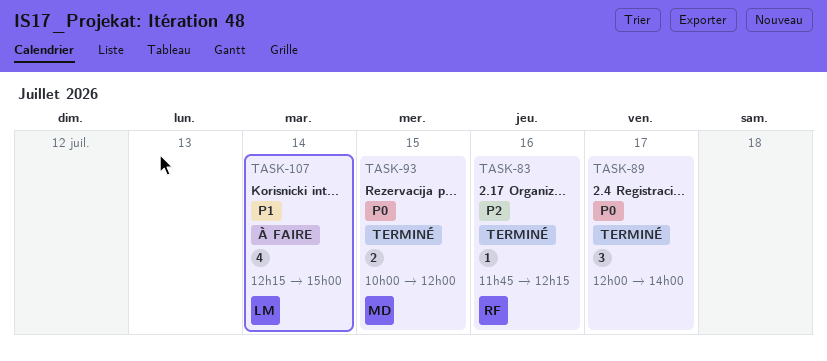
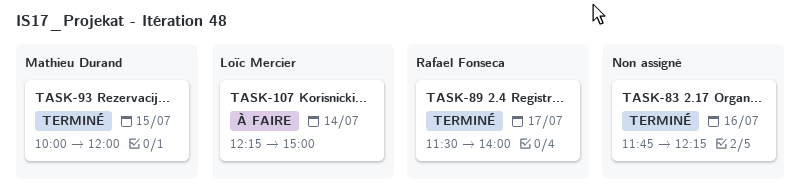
TASK-83, owner: Rafael Fonseca -> none
TASK-89, owner: none -> Rafael Fonseca
TASK-89, begins: 12:00 -> 11:30

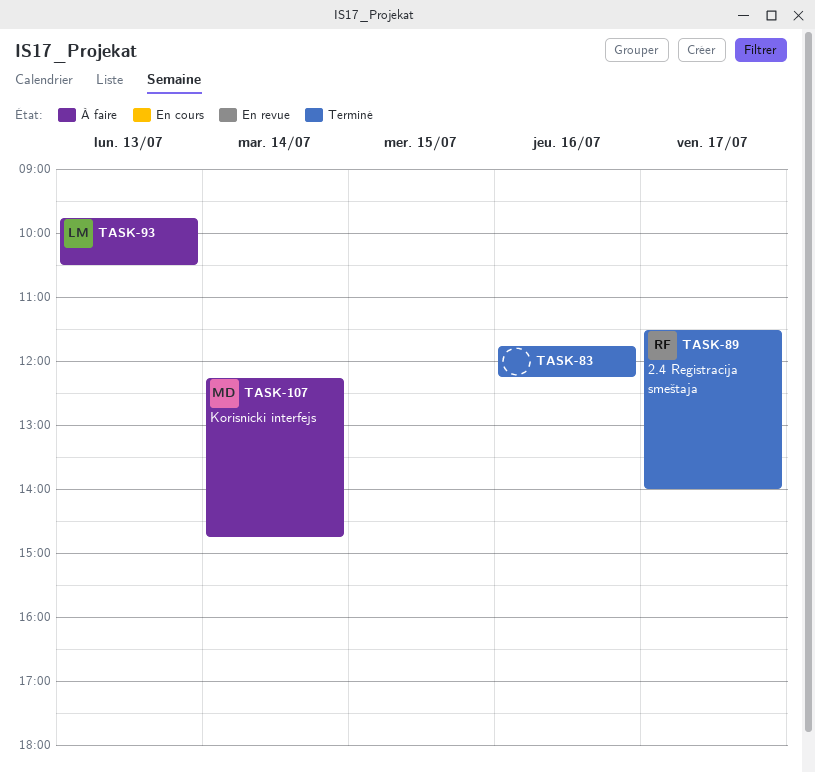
TASK-93, status: Terminé -> À faire
TASK-93, owner: Mathieu Durand -> Loïc Mercier
TASK-93, day: Jul 15 -> Jul 13
TASK-93, begins: 10:00 -> 09:45
TASK-93, ends: 12:00 -> 10:30
TASK-107, owner: Loïc Mercier -> Mathieu Durand
TASK-107, ends: 15:00 -> 14:45

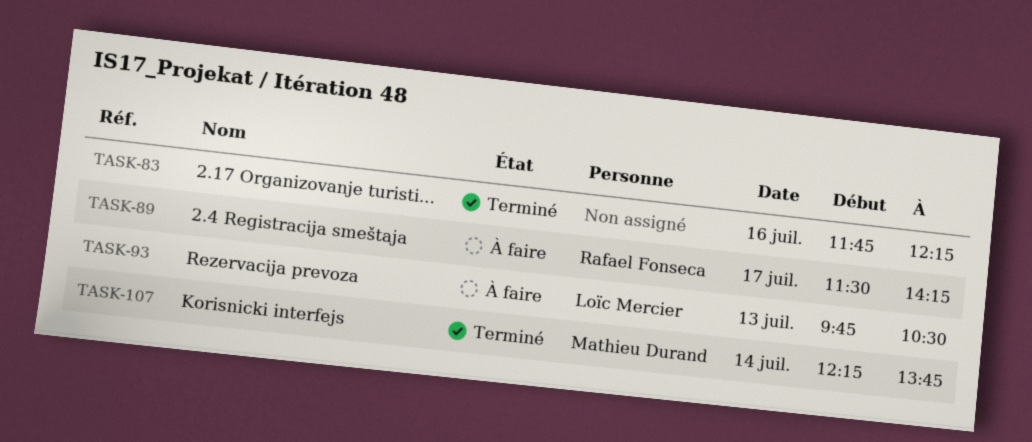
TASK-89, status: Terminé -> À faire
TASK-89, ends: 14:00 -> 14:15
TASK-107, status: À faire -> Terminé
TASK-107, ends: 14:45 -> 13:45

